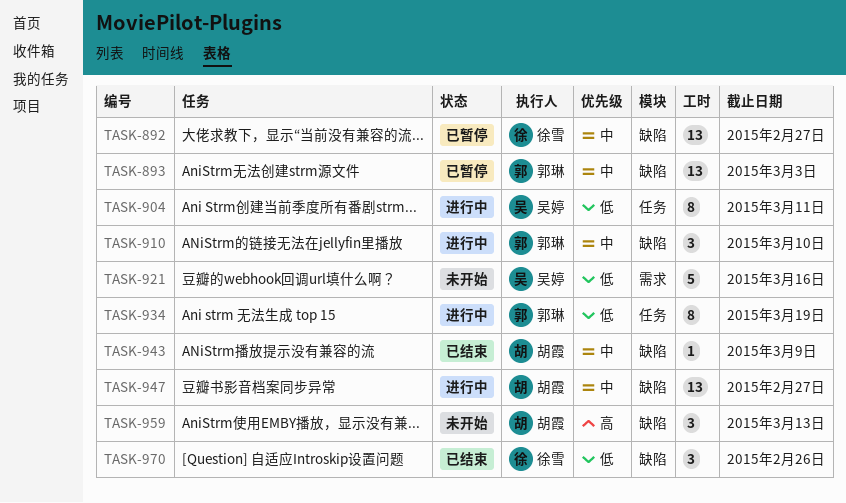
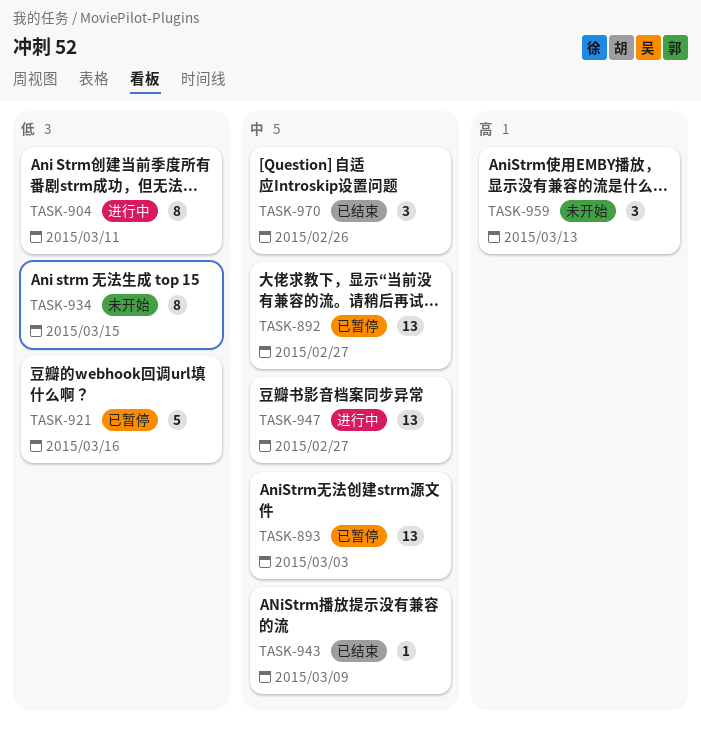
TASK-910: present -> none
TASK-921, status: 未开始 -> 已暂停
TASK-934, status: 进行中 -> 未开始
TASK-934, due: Mar 19 -> Mar 15
TASK-970, priority: 低 -> 中

